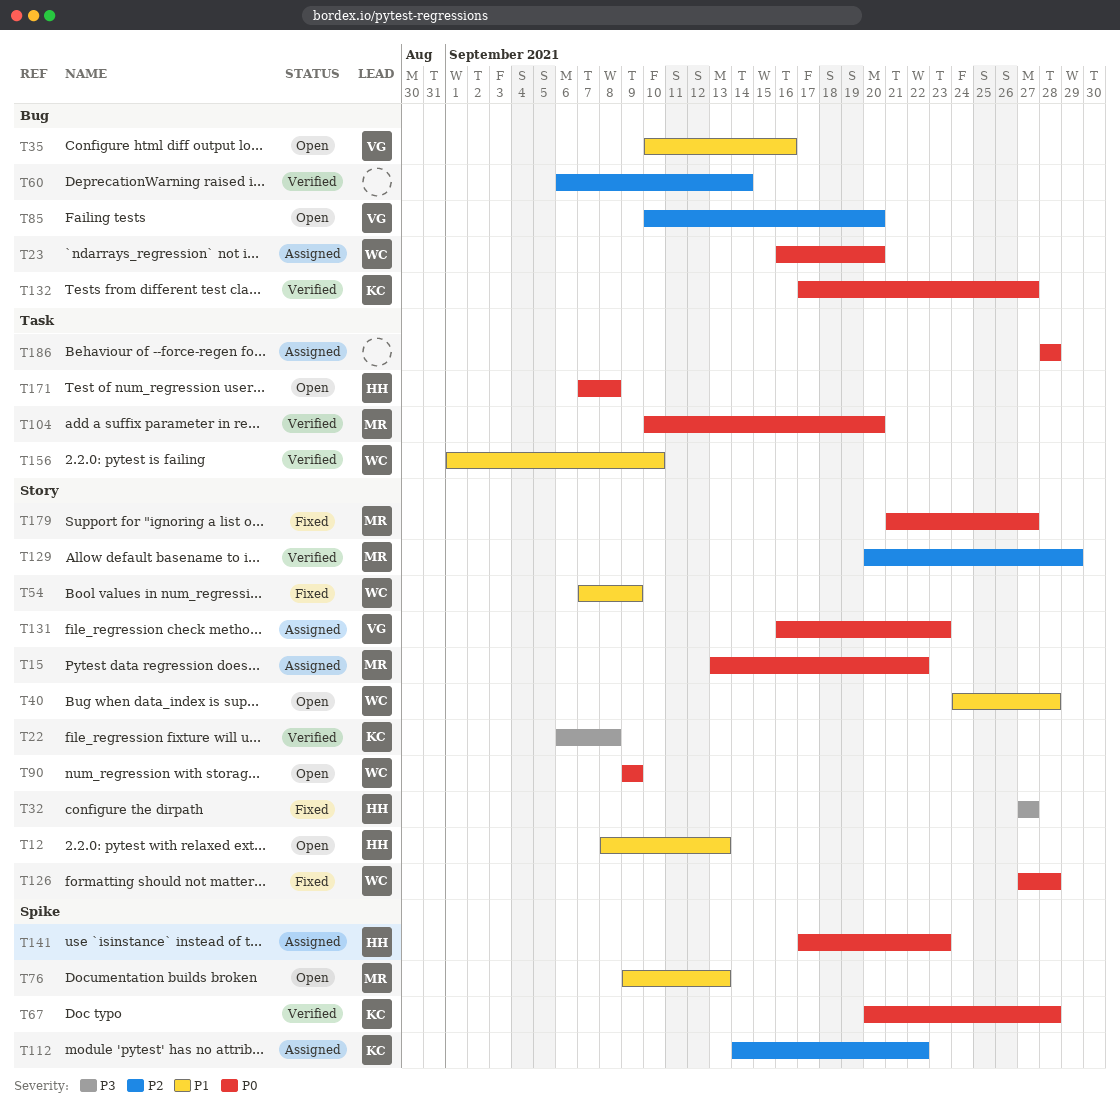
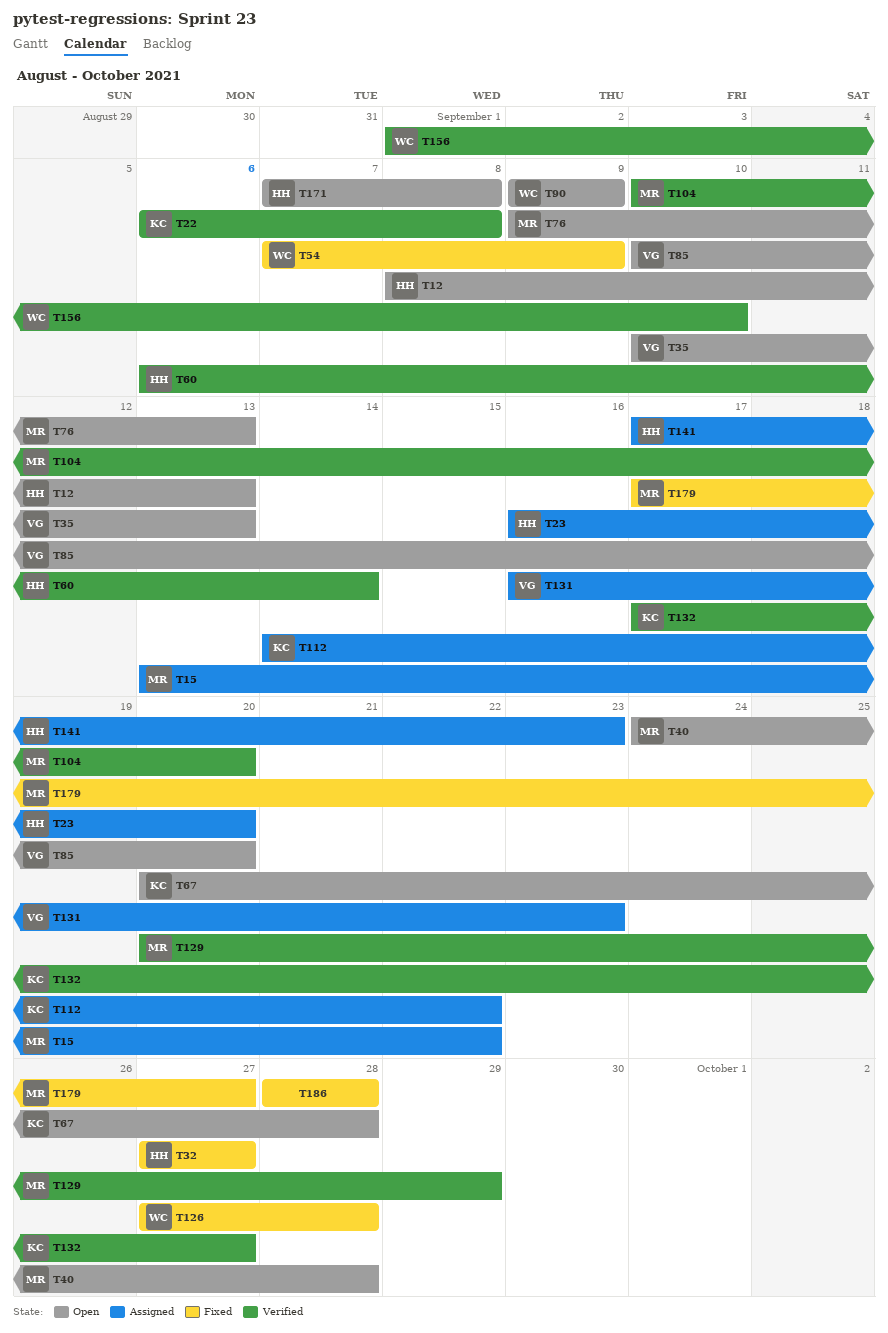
T23, owner: WC -> HH
T35, due: Sep 16 -> Sep 13
T40, owner: WC -> MR
T60, owner: none -> HH
T67, status: Verified -> Open
T179, start: Sep 21 -> Sep 17
T186, status: Assigned -> Fixed

